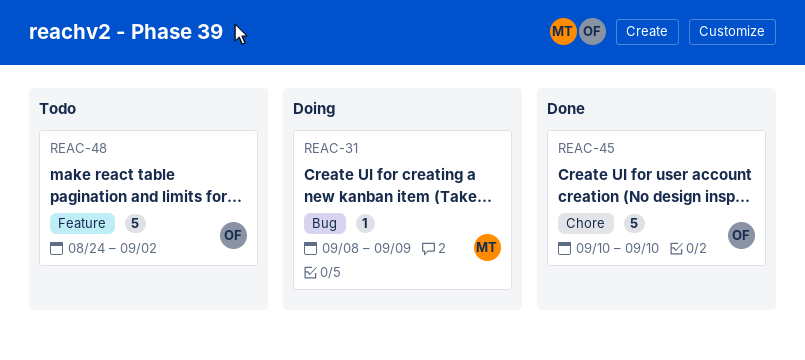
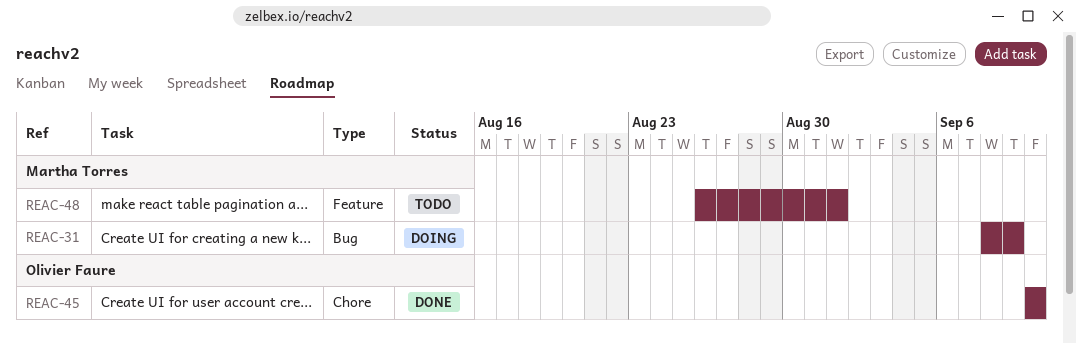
REAC-48, owner: Olivier Faure -> Martha Torres
REAC-48, start: Aug 24 -> Aug 26
REAC-48, due: Sep 2 -> Sep 1

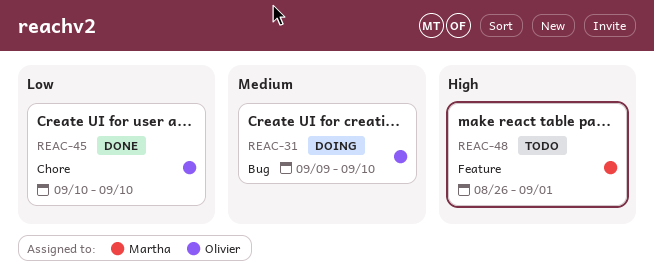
REAC-31, owner: Martha Torres -> Olivier Faure
REAC-31, start: Sep 8 -> Sep 9
REAC-31, due: Sep 9 -> Sep 10

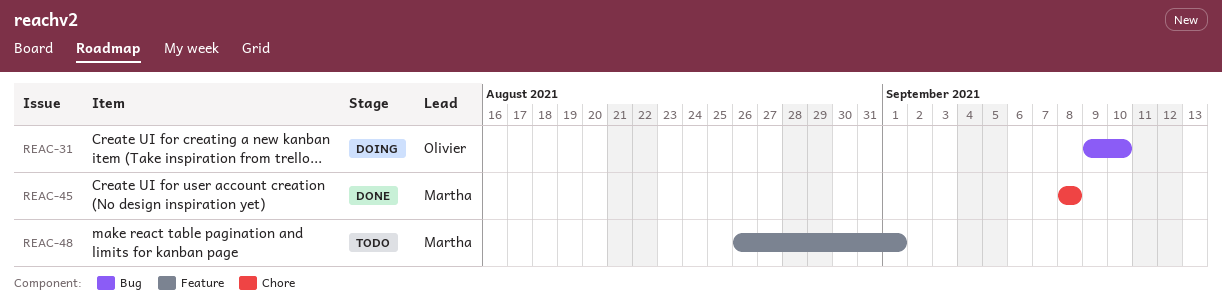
REAC-45, owner: Olivier -> Martha
REAC-45, start: Sep 10 -> Sep 8
REAC-45, due: Sep 10 -> Sep 8

